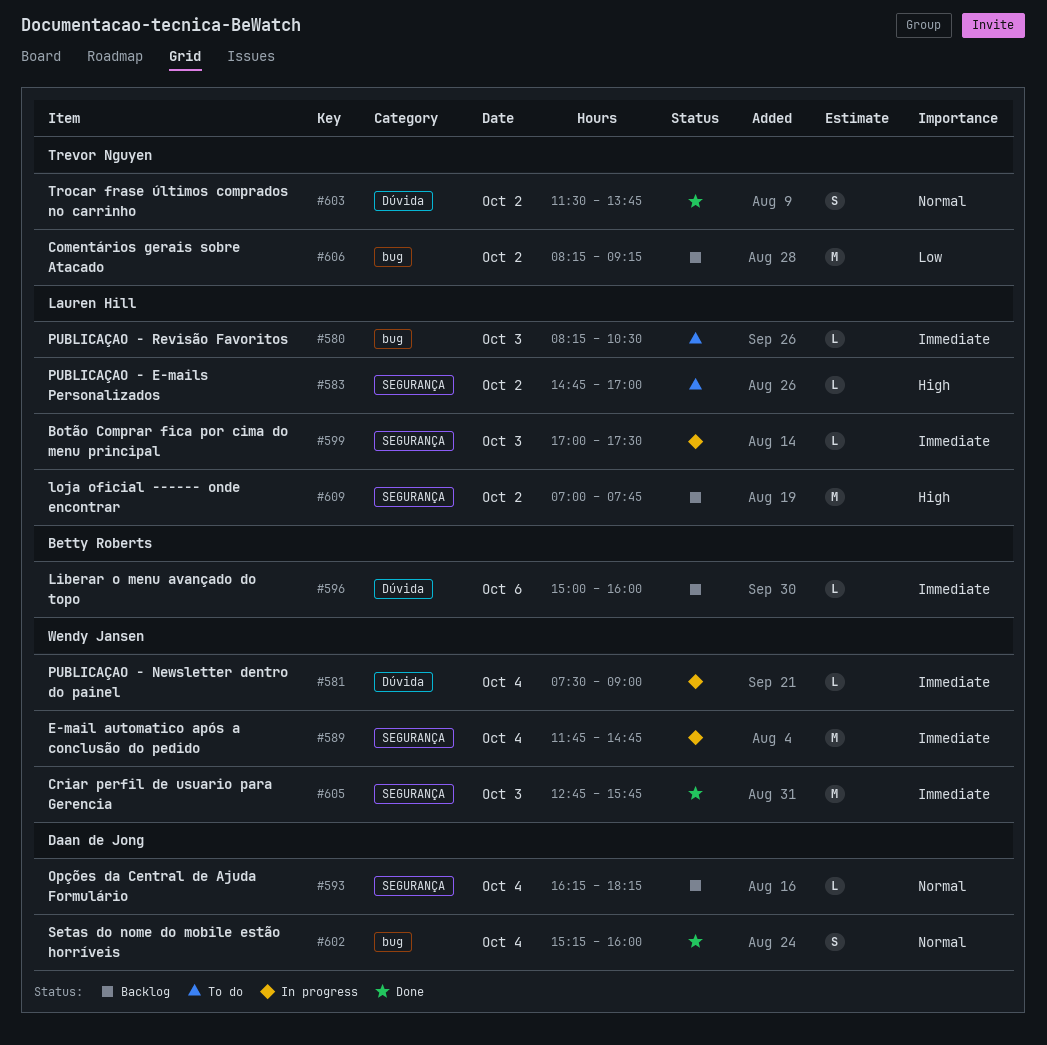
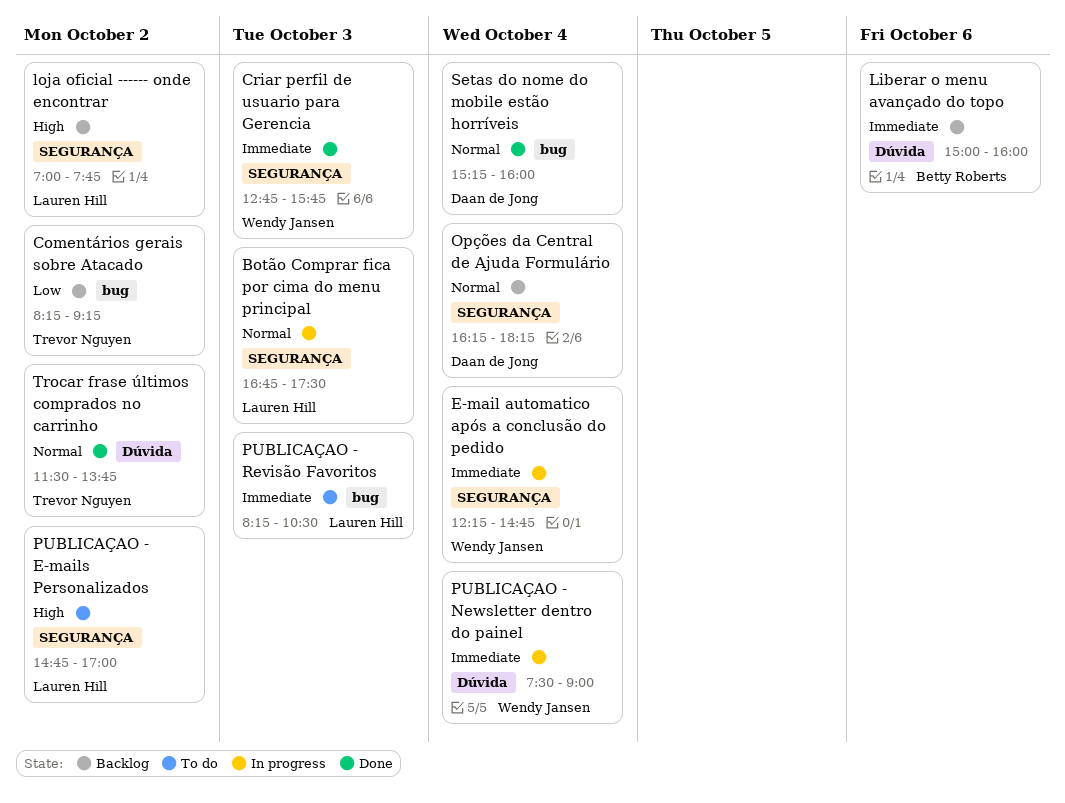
Botão Comprar fica por cima do menu principal, priority: Immediate -> Normal
Botão Comprar fica por cima do menu principal, begins: 17:00 -> 16:45
E-mail automatico após a conclusão do pedido, begins: 11:45 -> 12:15

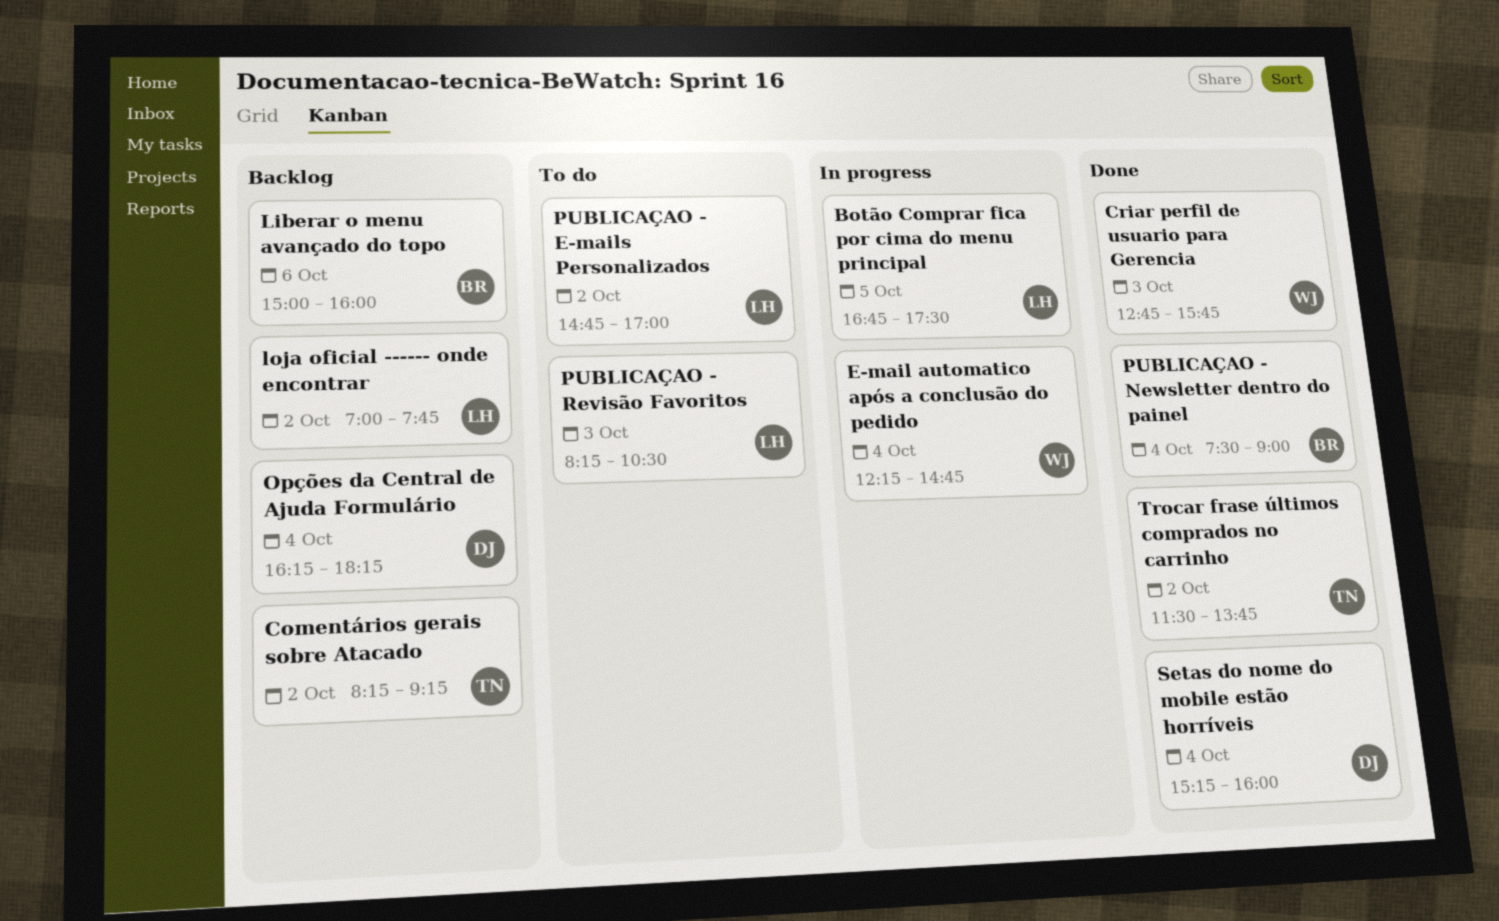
Botão Comprar fica por cima do menu principal, day: Oct 3 -> Oct 5
PUBLICAÇAO - Newsletter dentro do painel, status: In progress -> Done
PUBLICAÇAO - Newsletter dentro do painel, owner: Wendy Jansen -> Betty Roberts

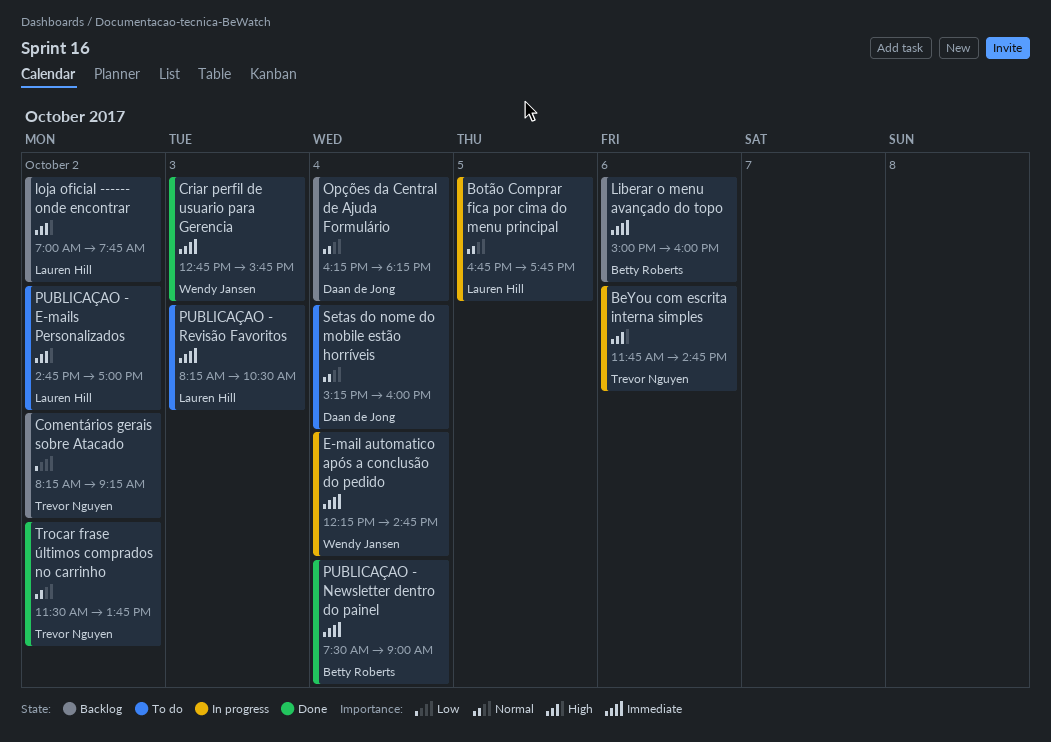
BeYou com escrita interna simples: none -> present
Botão Comprar fica por cima do menu principal, ends: 17:30 -> 17:45
Setas do nome do mobile estão horríveis, status: Done -> To do

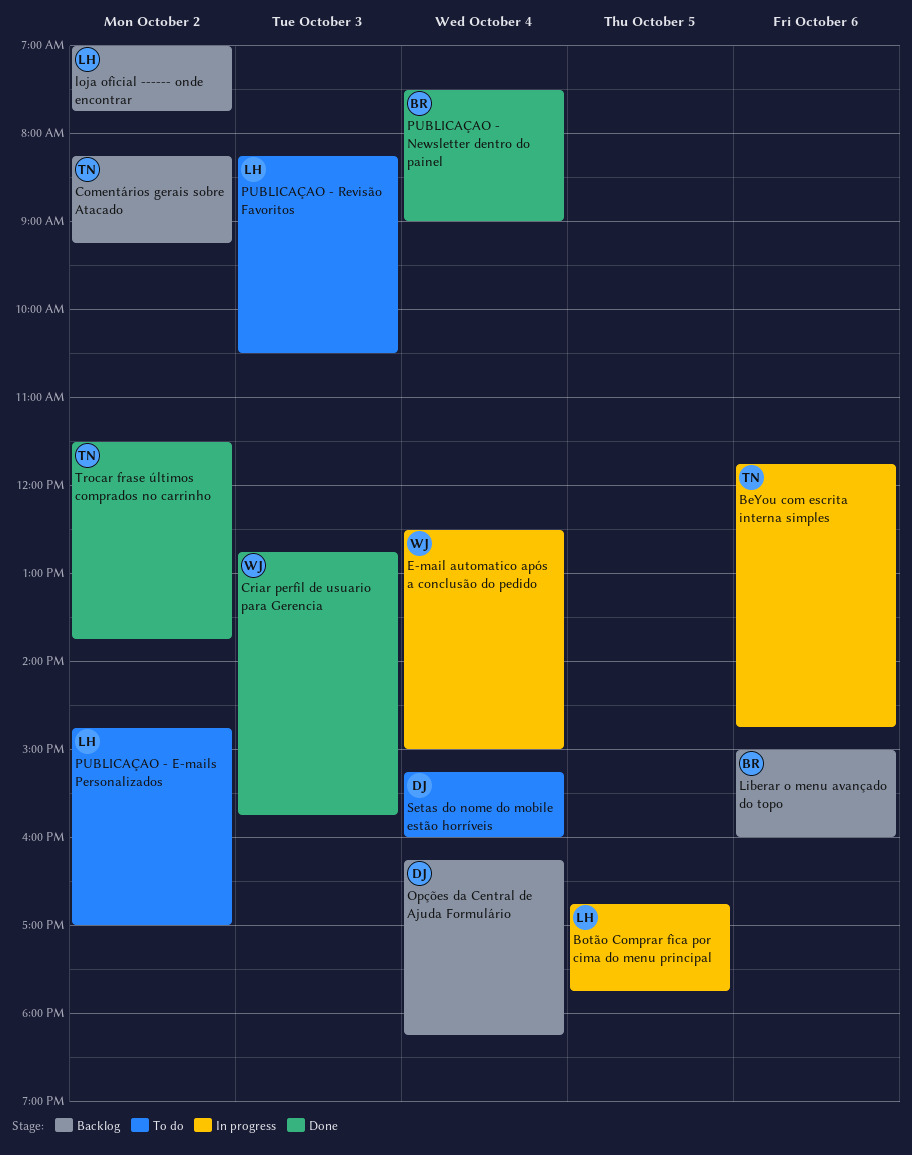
E-mail automatico após a conclusão do pedido, begins: 12:15 -> 12:30
E-mail automatico após a conclusão do pedido, ends: 14:45 -> 15:00

